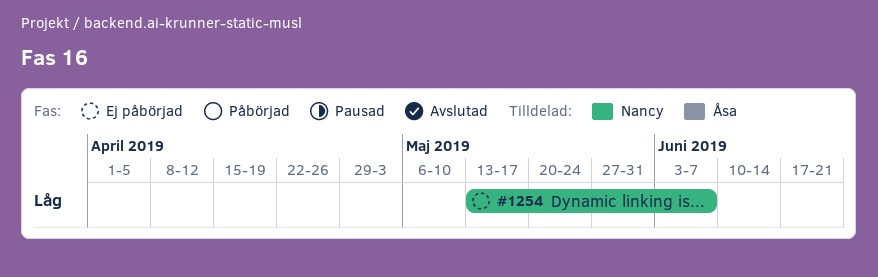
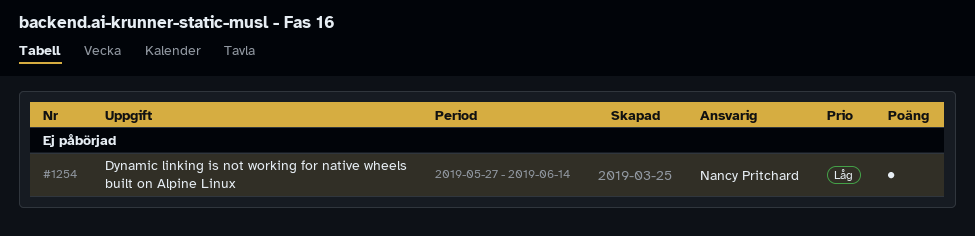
#1254, start: May 13 -> May 27
#1254, due: Jun 7 -> Jun 14

